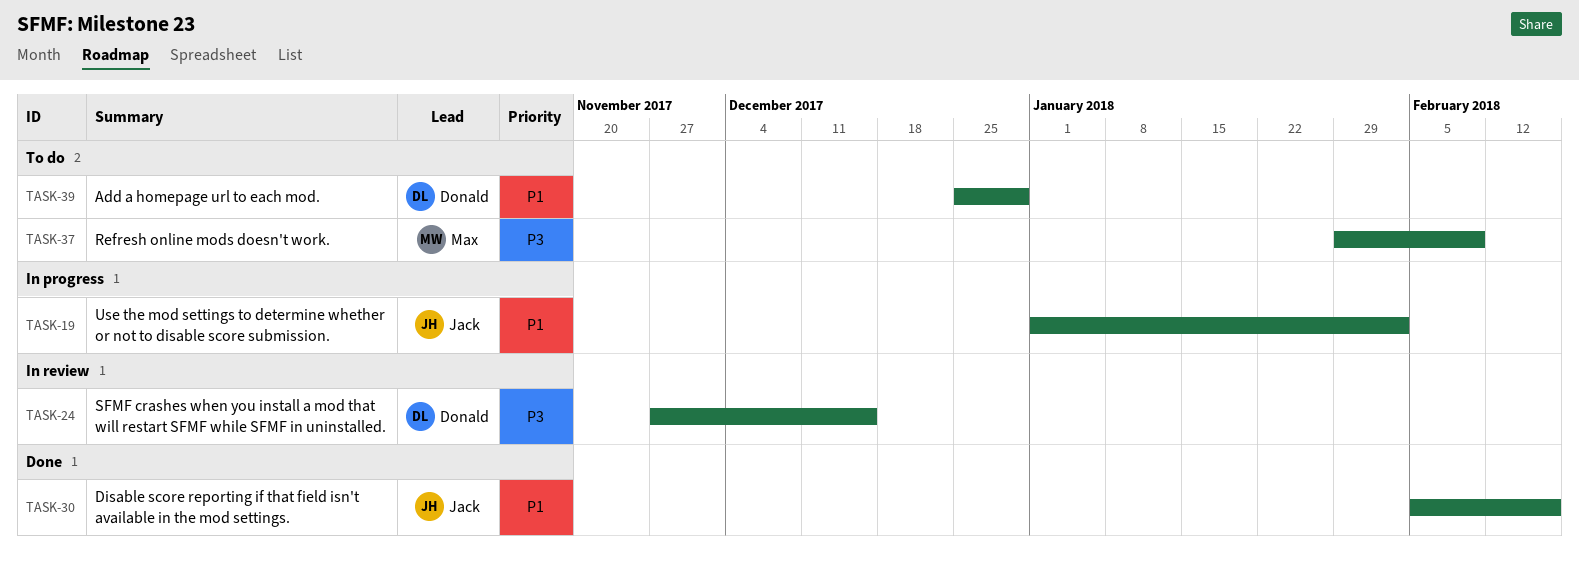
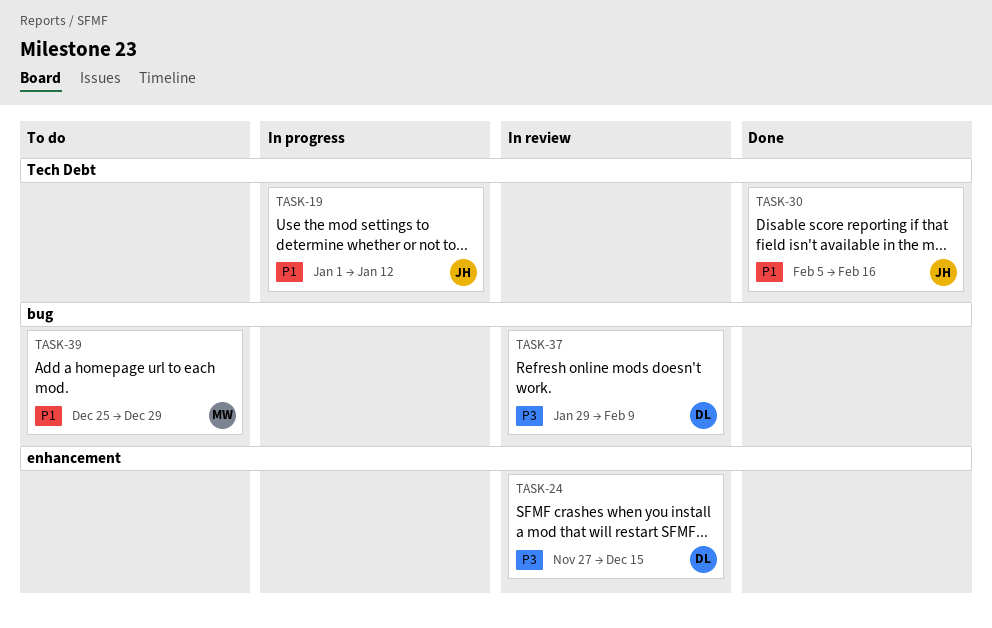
TASK-19, due: Feb 2 -> Jan 12
TASK-37, status: To do -> In review
TASK-37, owner: Max -> Donald
TASK-39, owner: Donald -> Max

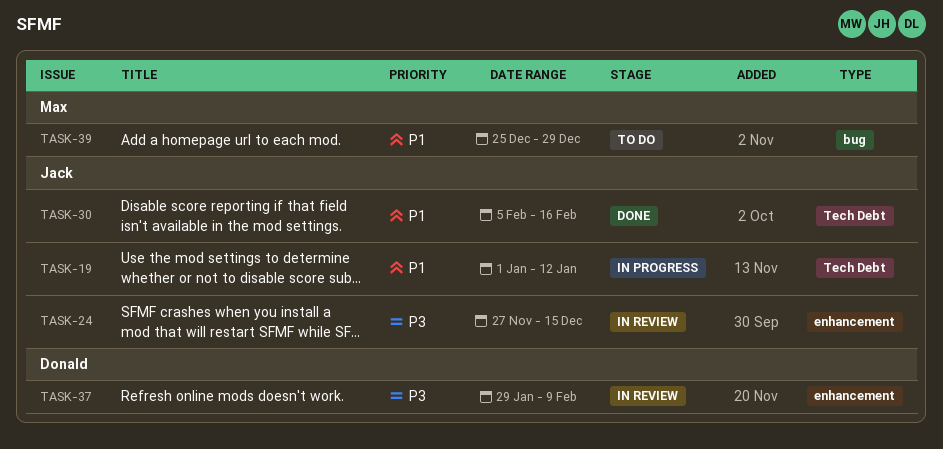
TASK-24, owner: Donald -> Jack
TASK-37, label: bug -> enhancement

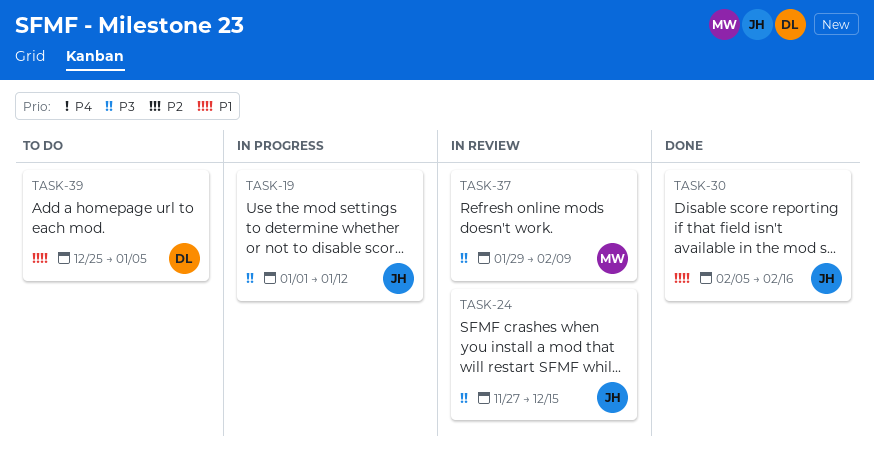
TASK-19, priority: P1 -> P3
TASK-37, owner: Donald -> Max
TASK-39, owner: Max -> Donald
TASK-39, due: Dec 29 -> Jan 5

